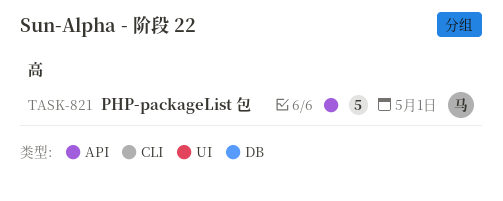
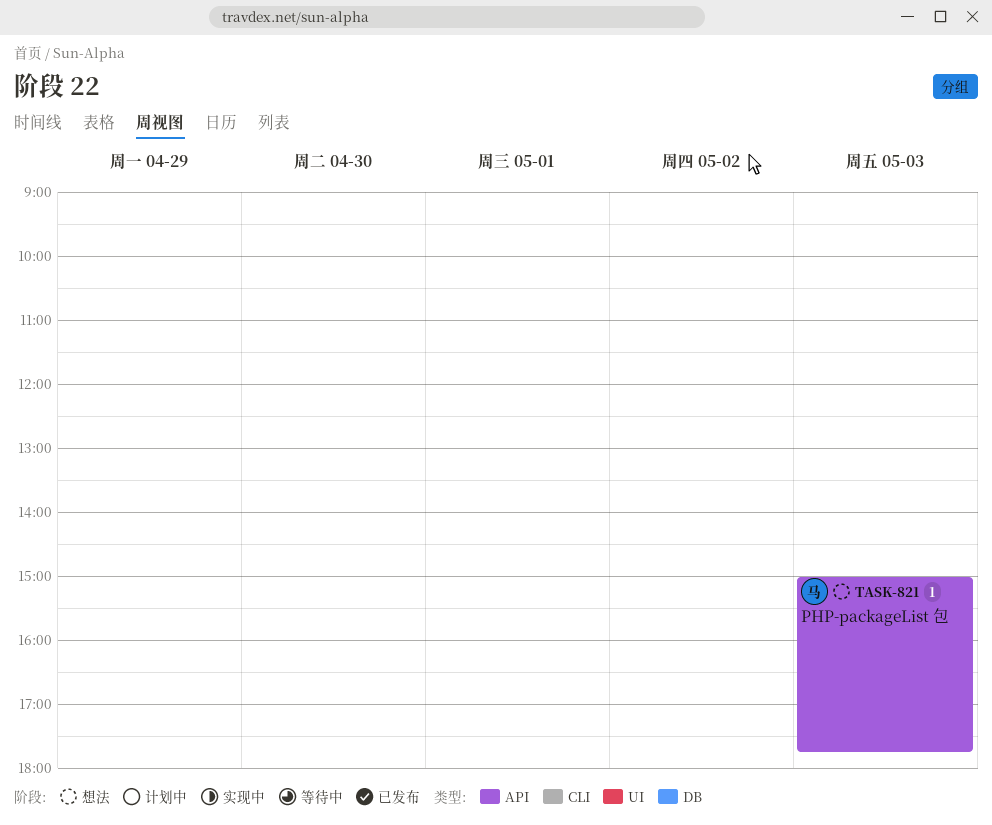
TASK-821, estimate: 5 -> 1
TASK-821, day: May 1 -> May 3

